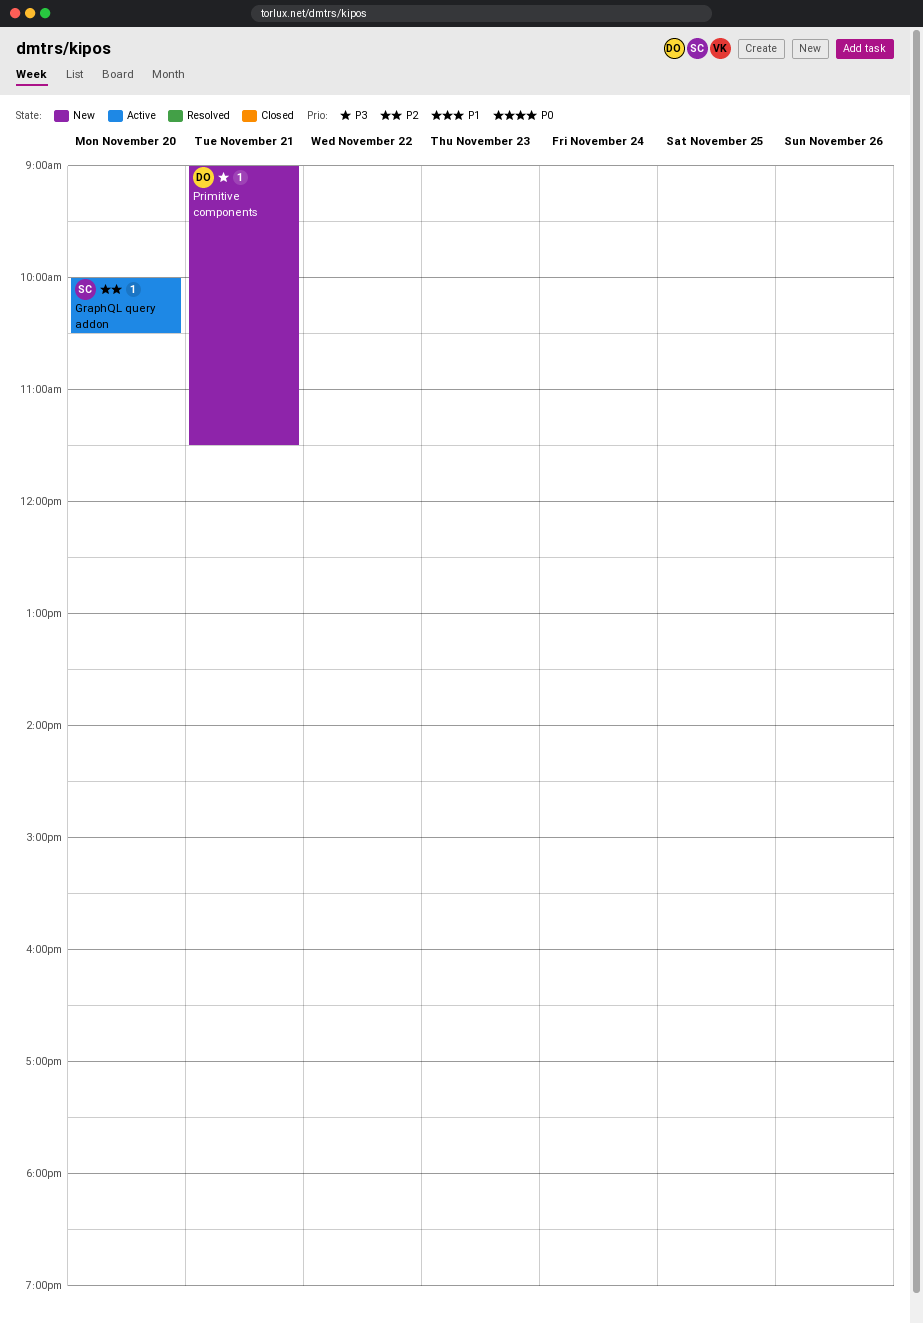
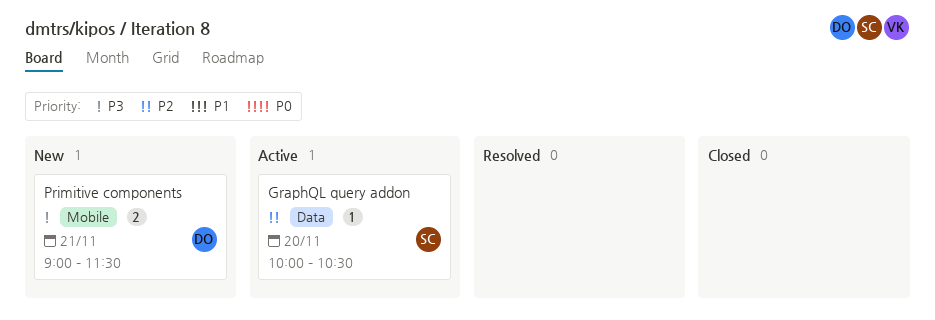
Primitive components, estimate: 1 -> 2

